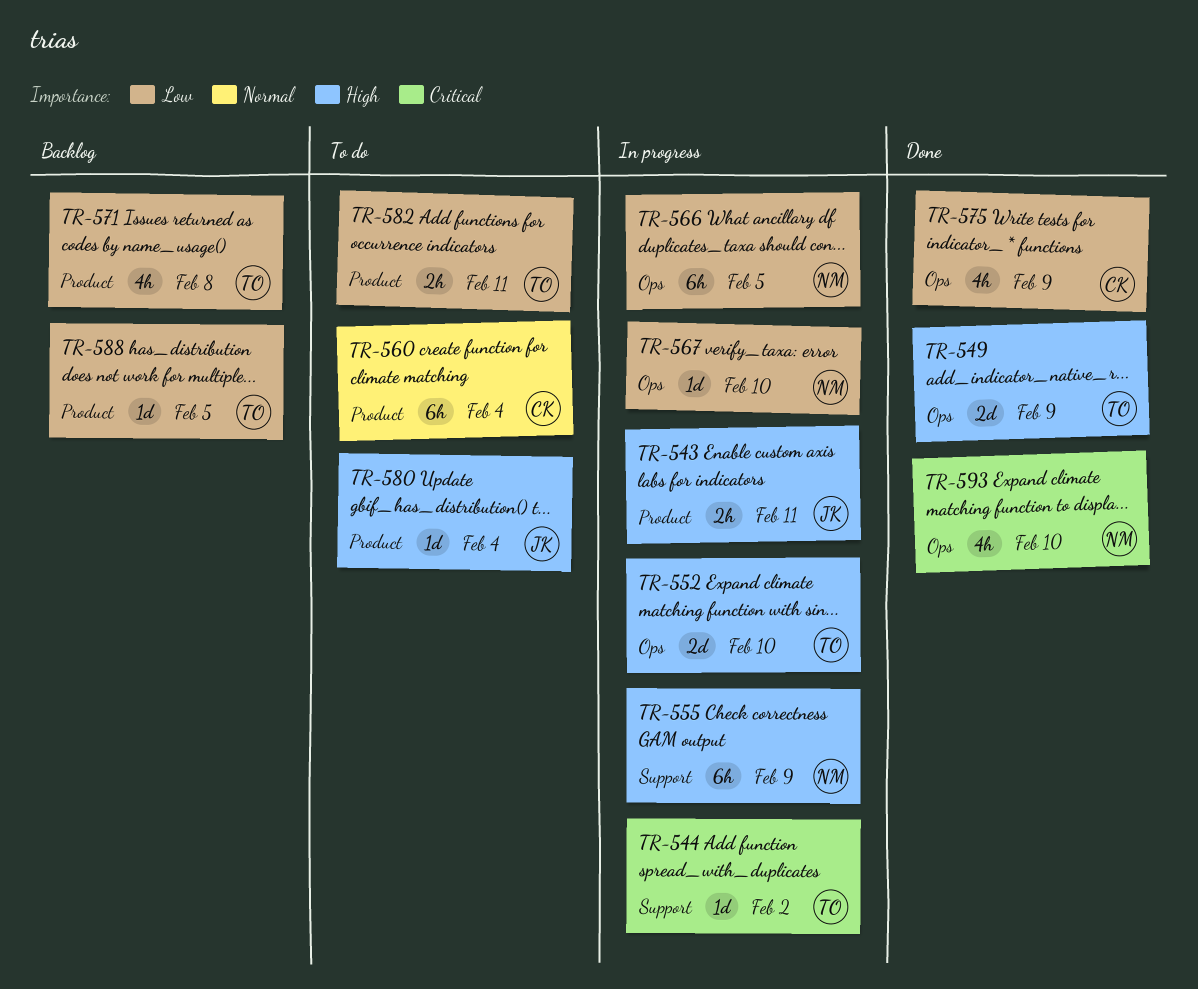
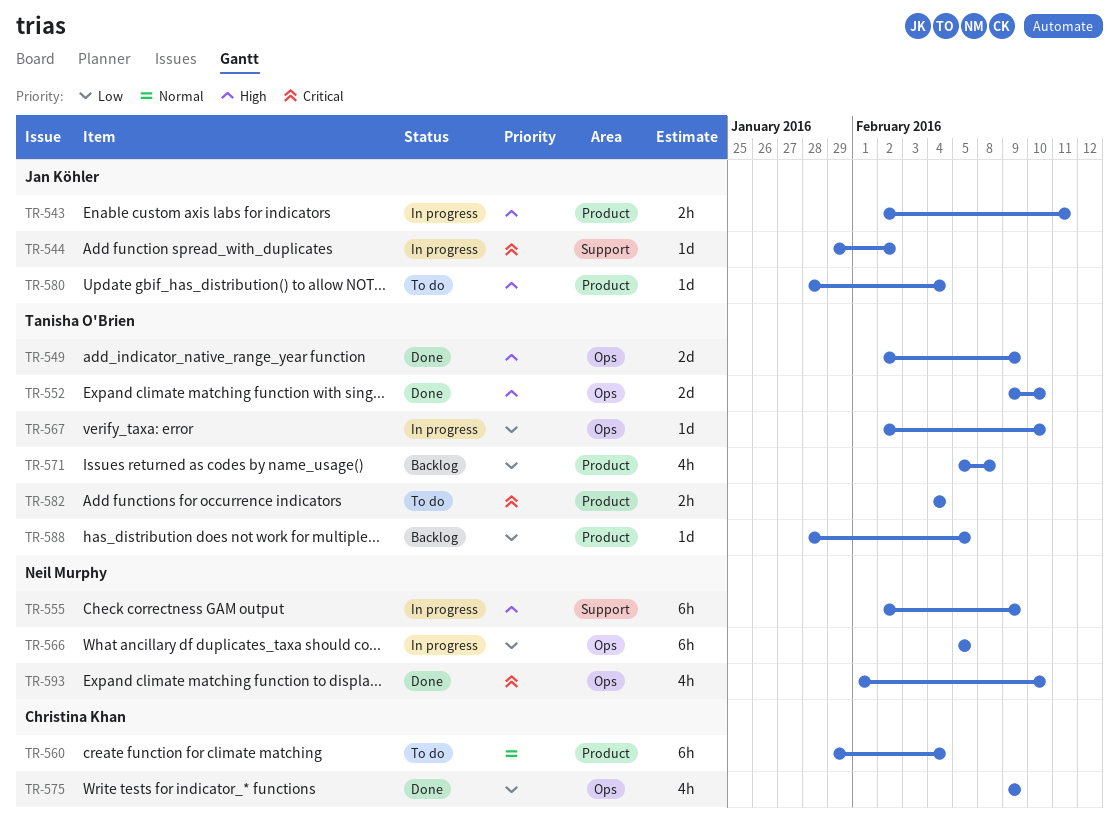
TR-544, owner: Tanisha O'Brien -> Jan Köhler
TR-552, status: In progress -> Done
TR-567, owner: Neil Murphy -> Tanisha O'Brien
TR-582, priority: Low -> Critical
TR-582, due: Feb 11 -> Feb 4

